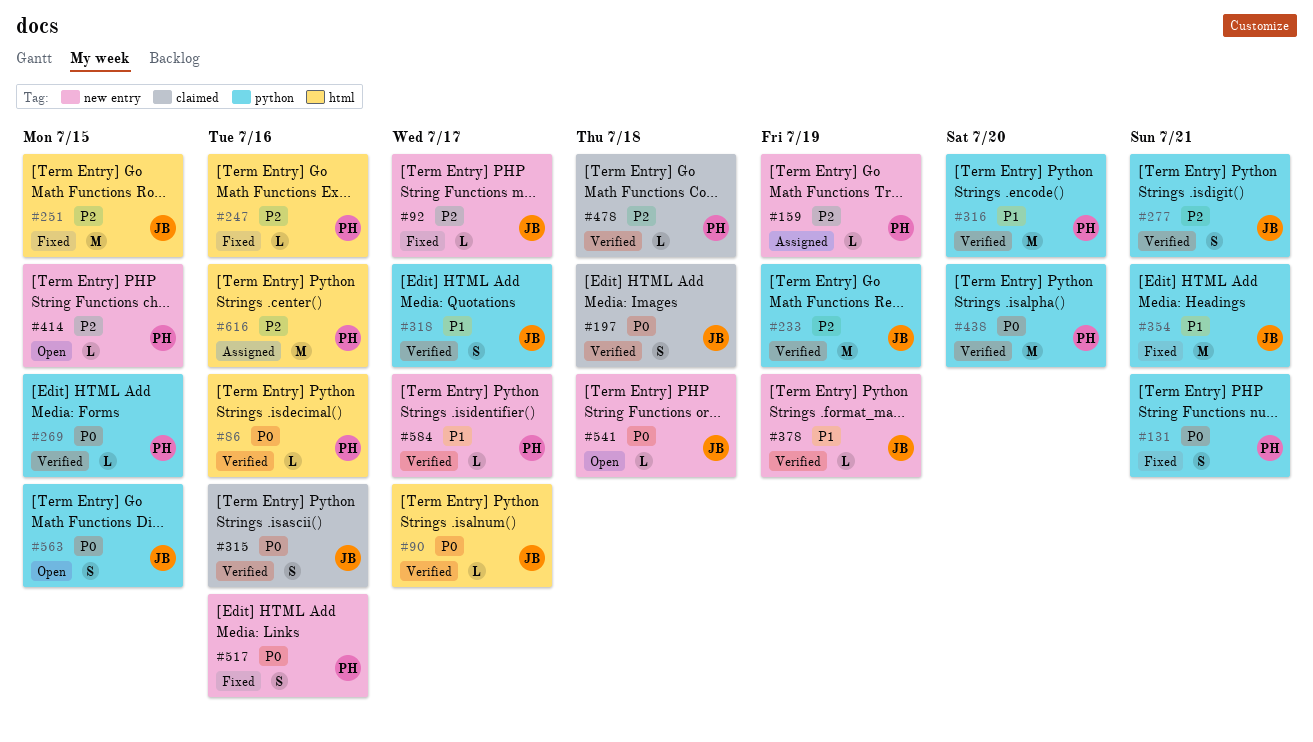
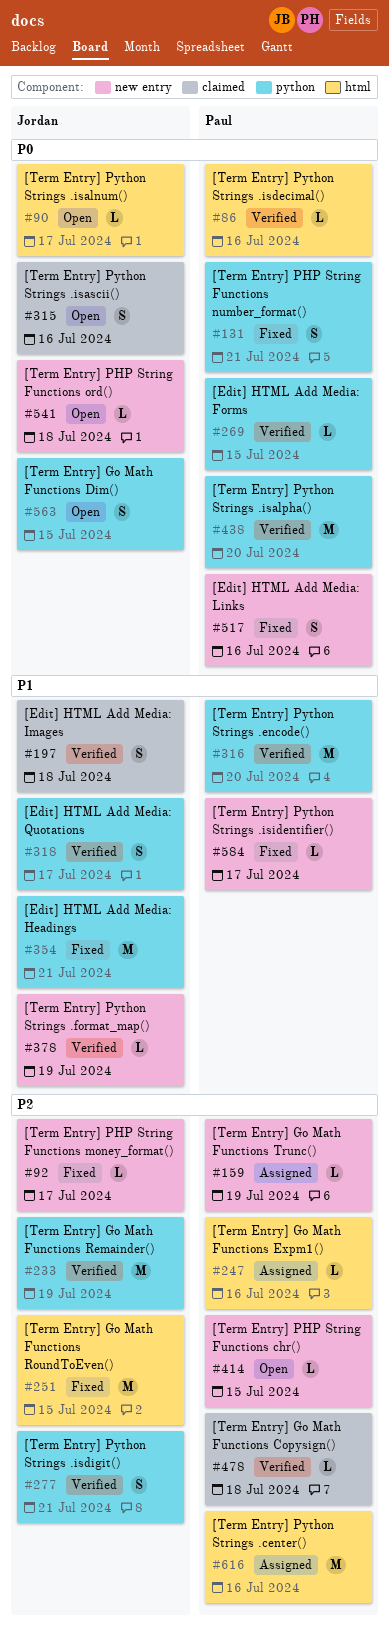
#90, status: Verified -> Open
#197, priority: P0 -> P1
#247, status: Fixed -> Assigned
#315, status: Verified -> Open
#584, status: Verified -> Fixed

